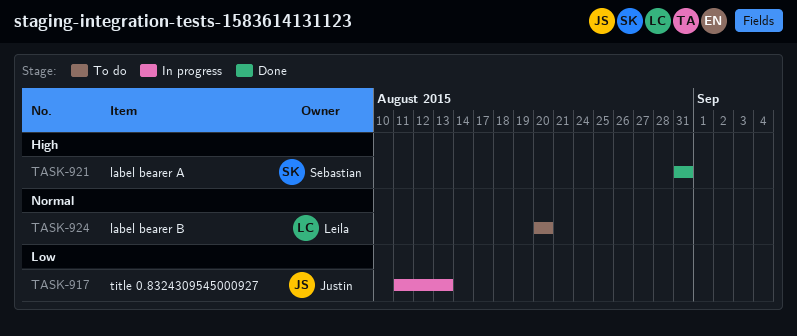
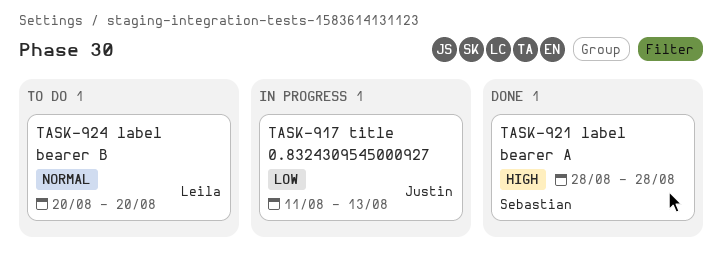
TASK-921, start: Aug 31 -> Aug 28
TASK-921, due: Aug 31 -> Aug 28

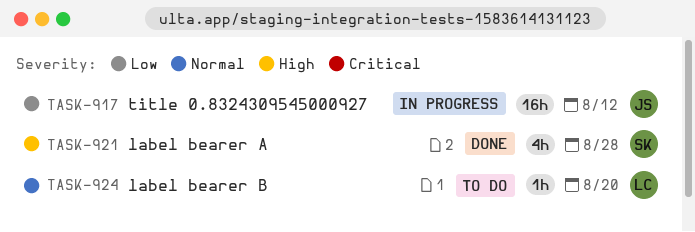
TASK-917, due: Aug 13 -> Aug 12

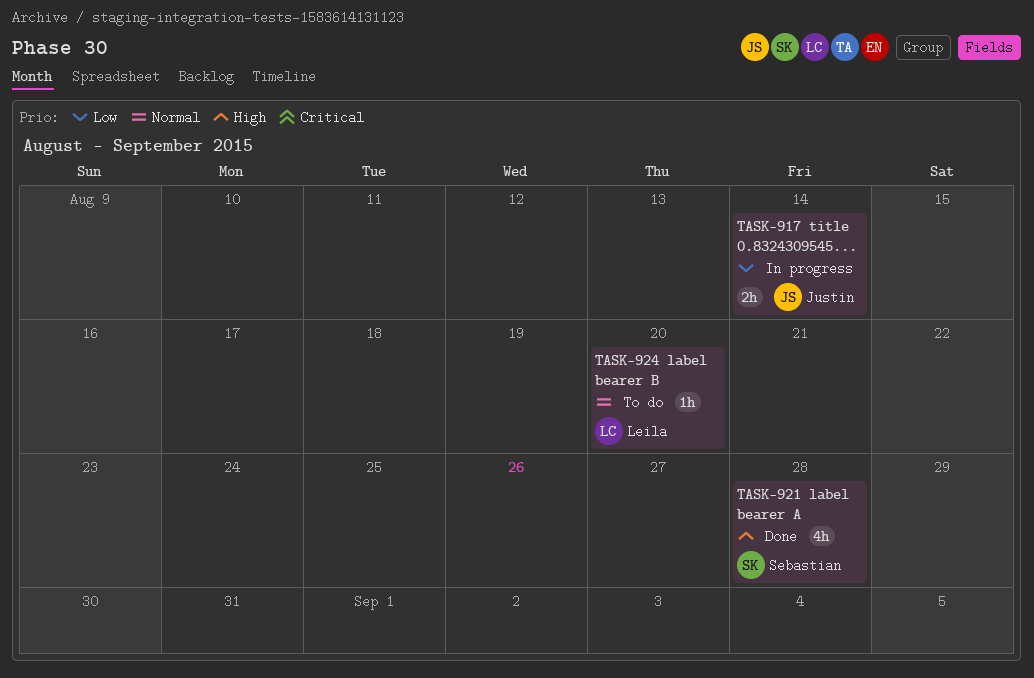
TASK-917, estimate: 16h -> 2h
TASK-917, due: Aug 12 -> Aug 14

